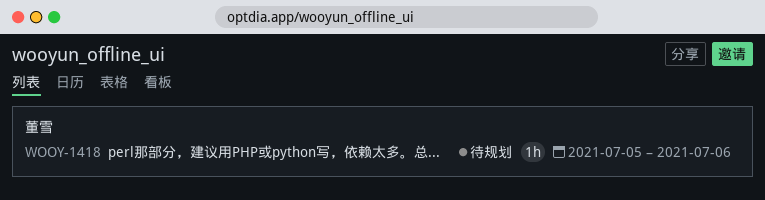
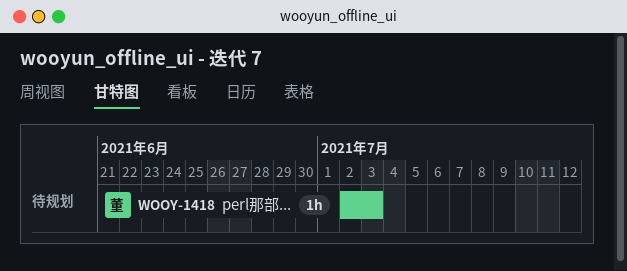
WOOY-1418, start: Jul 5 -> Jul 2
WOOY-1418, due: Jul 6 -> Jul 3

